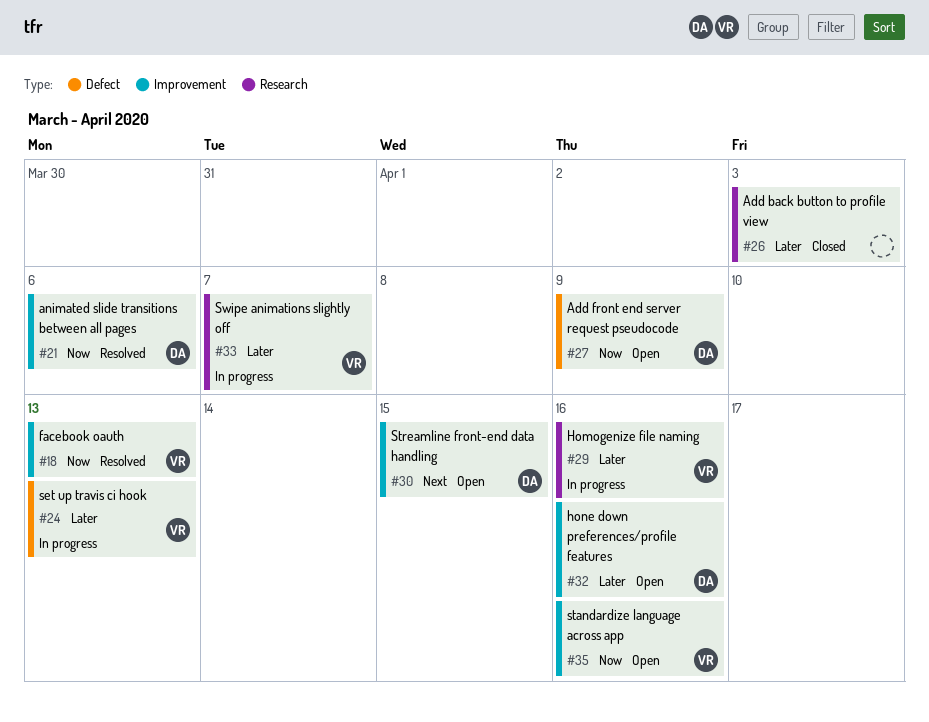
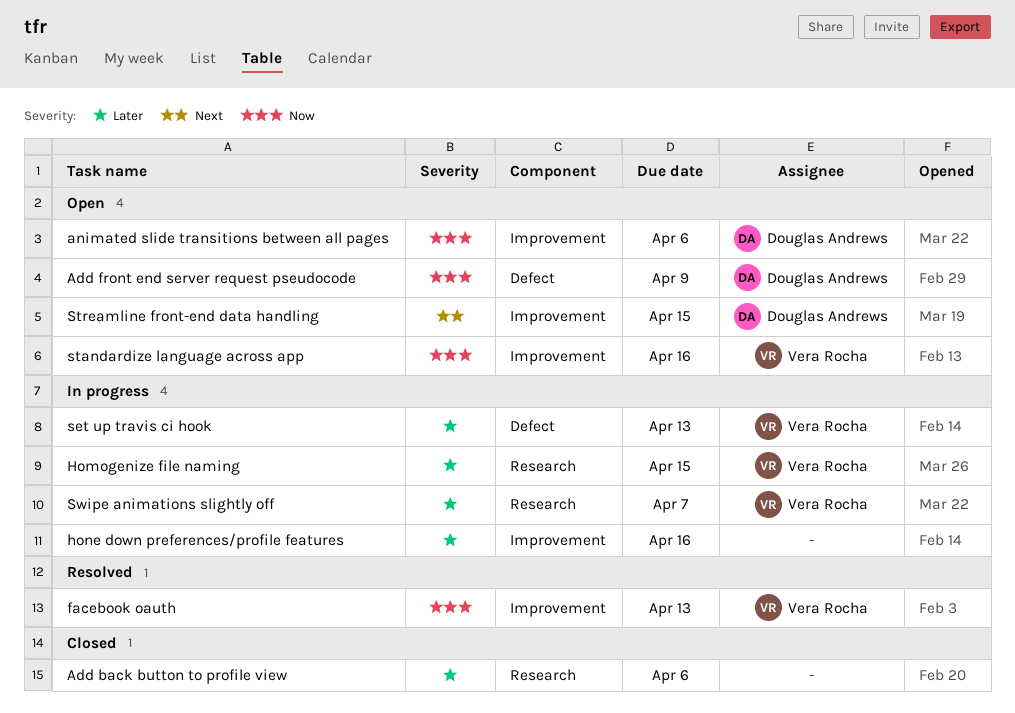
Add back button to profile view, due: Apr 3 -> Apr 6
animated slide transitions between all pages, status: Resolved -> Open
Homogenize file naming, due: Apr 16 -> Apr 15
hone down preferences/profile features, status: Open -> In progress
hone down preferences/profile features, owner: Douglas Andrews -> none

